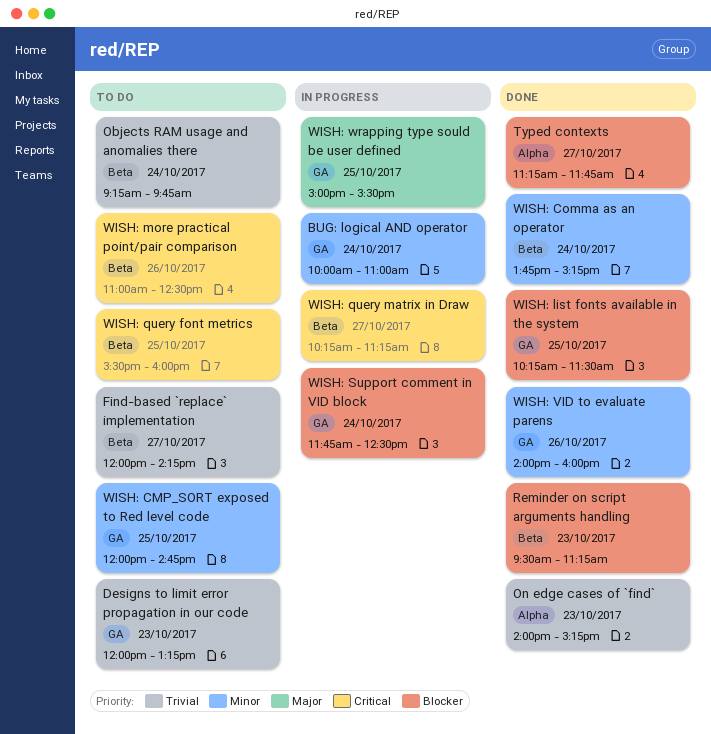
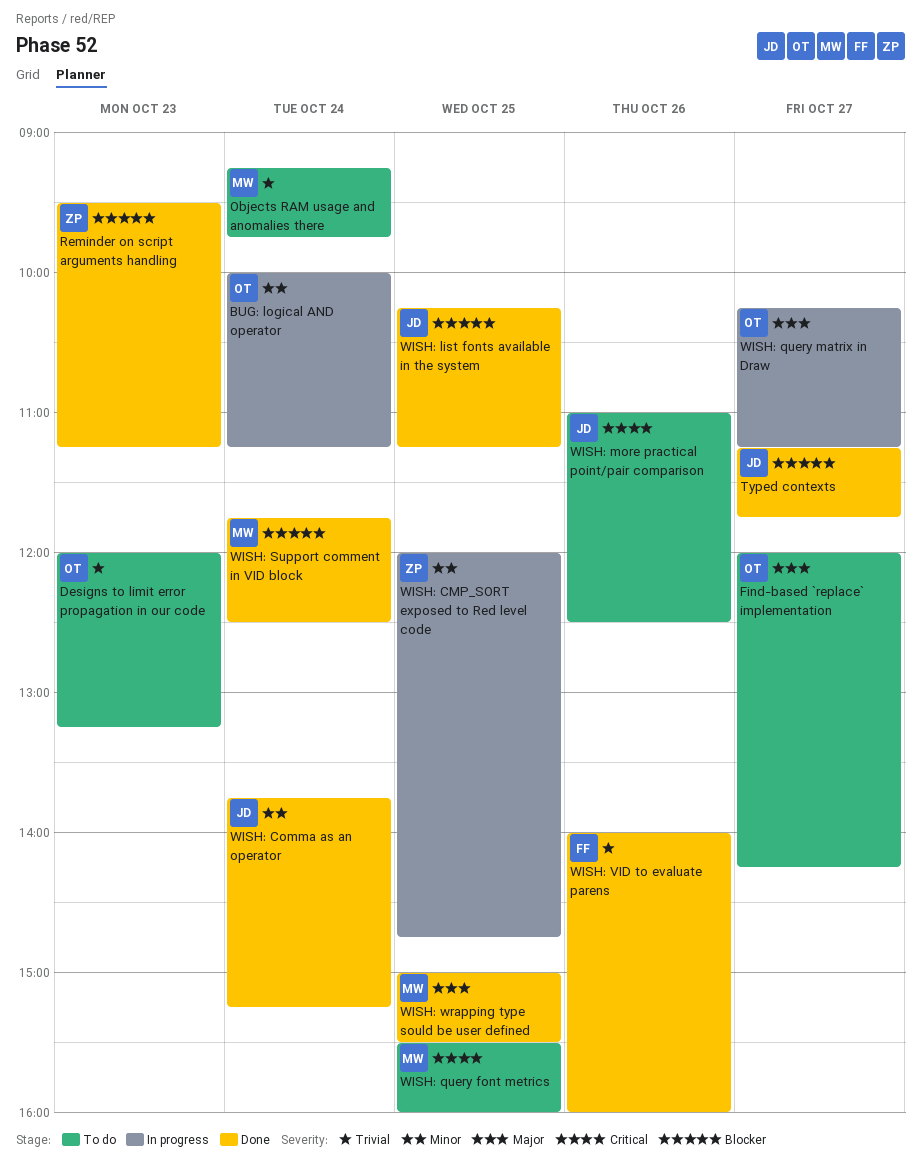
BUG: logical AND operator, ends: 11:00 -> 11:15
Find-based `replace` implementation, priority: Trivial -> Major
On edge cases of `find`: present -> none
WISH: CMP_SORT exposed to Red level code, status: To do -> In progress
WISH: list fonts available in the system, ends: 11:30 -> 11:15
WISH: query matrix in Draw, priority: Critical -> Major
WISH: Support comment in VID block, status: In progress -> Done
WISH: VID to evaluate parens, priority: Minor -> Trivial
WISH: wrapping type sould be user defined, status: In progress -> Done

